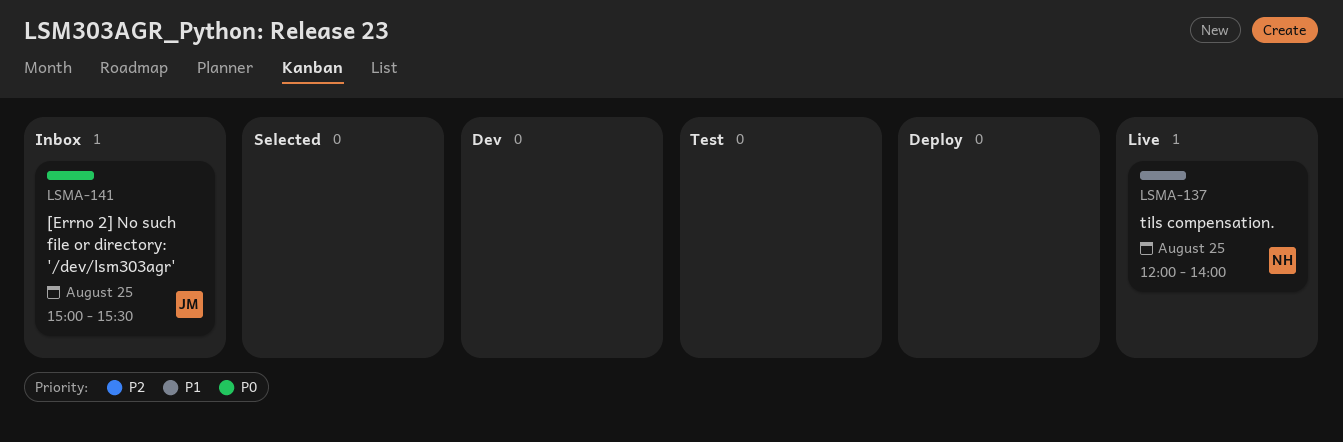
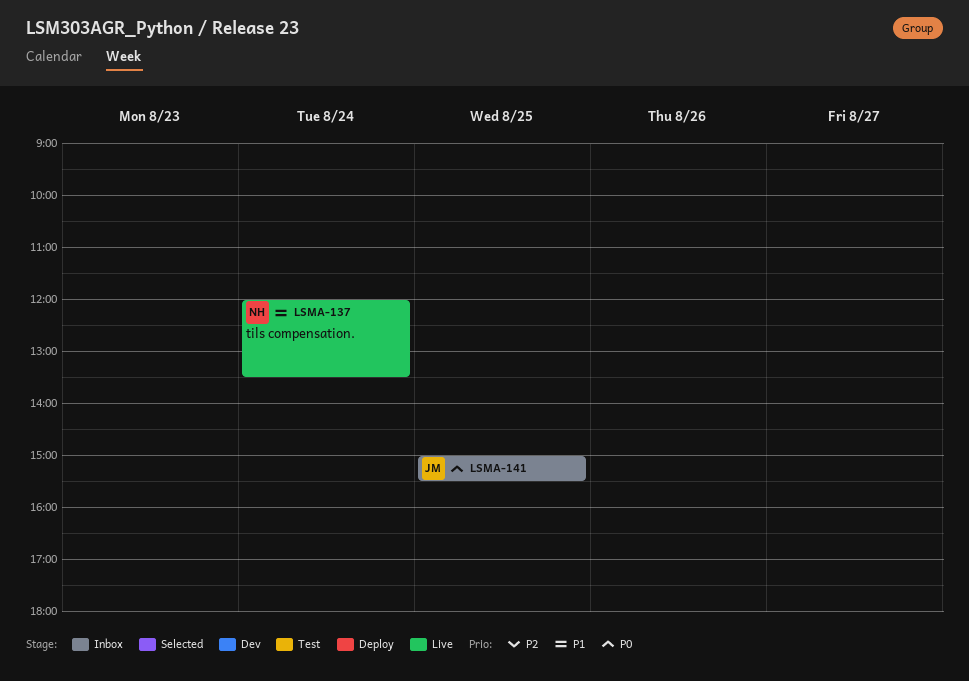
LSMA-137, day: Aug 25 -> Aug 24
LSMA-137, ends: 14:00 -> 13:30

